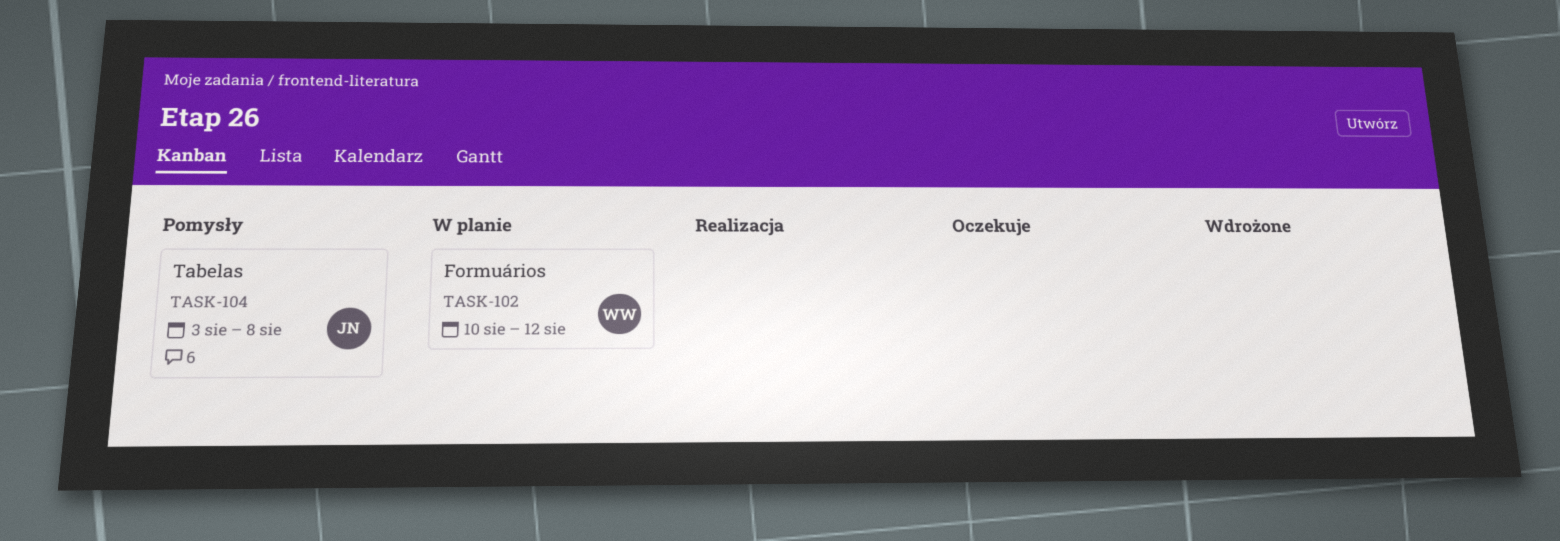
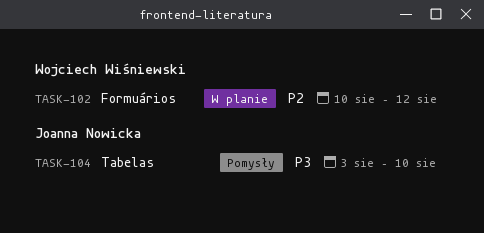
TASK-104, due: Aug 8 -> Aug 10

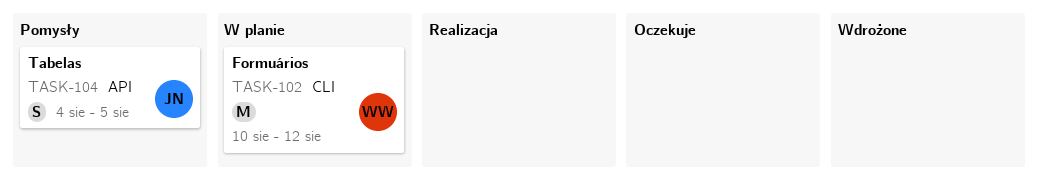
TASK-104, start: Aug 3 -> Aug 4
TASK-104, due: Aug 10 -> Aug 5

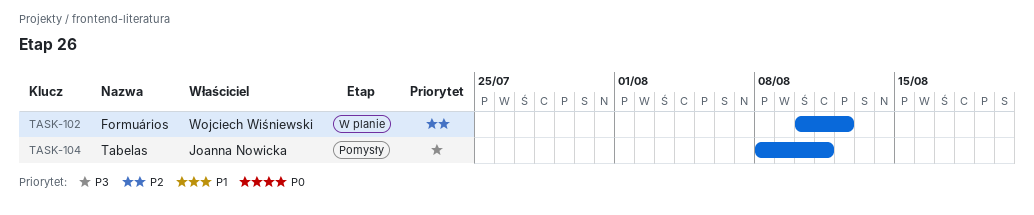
TASK-104, start: Aug 4 -> Aug 8
TASK-104, due: Aug 5 -> Aug 11

